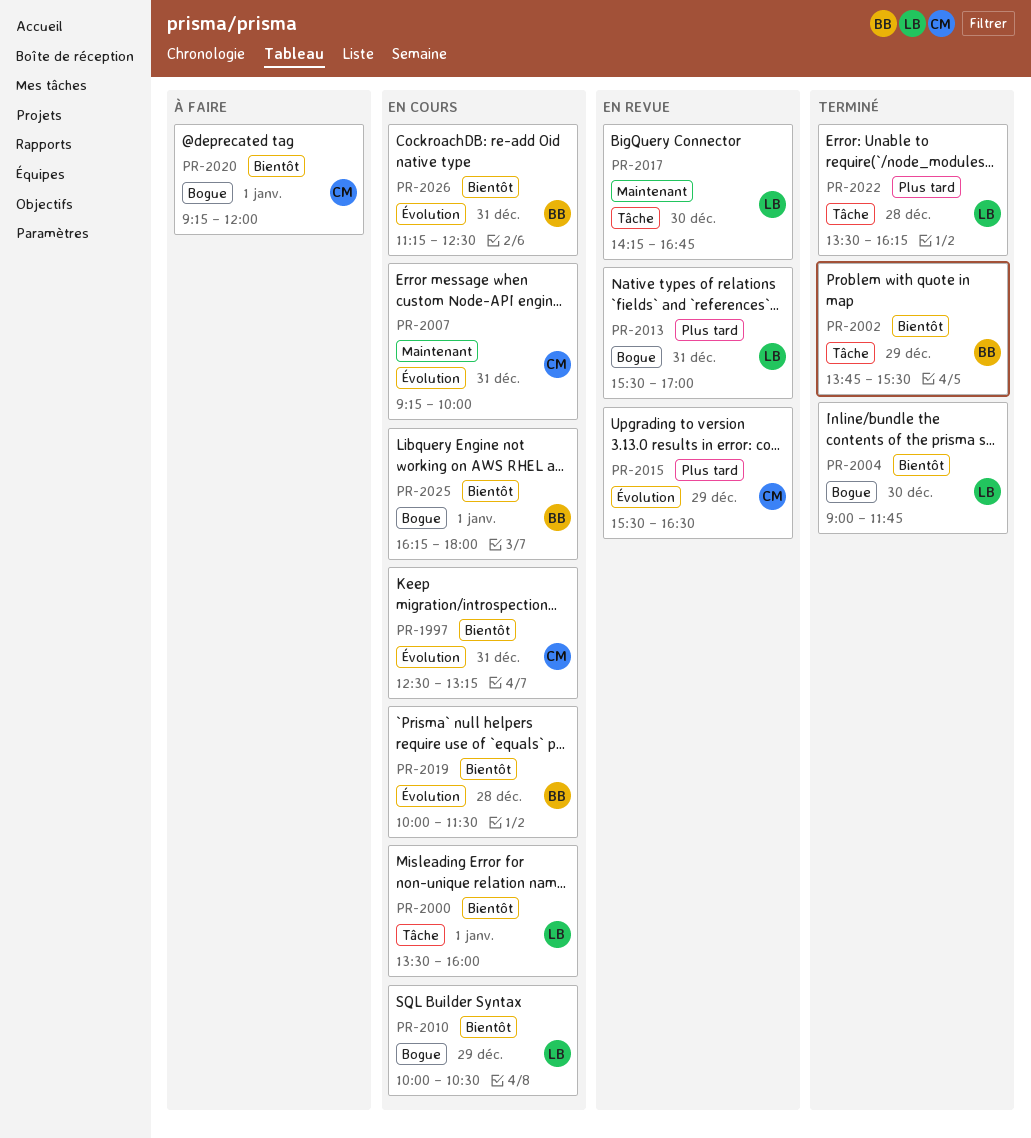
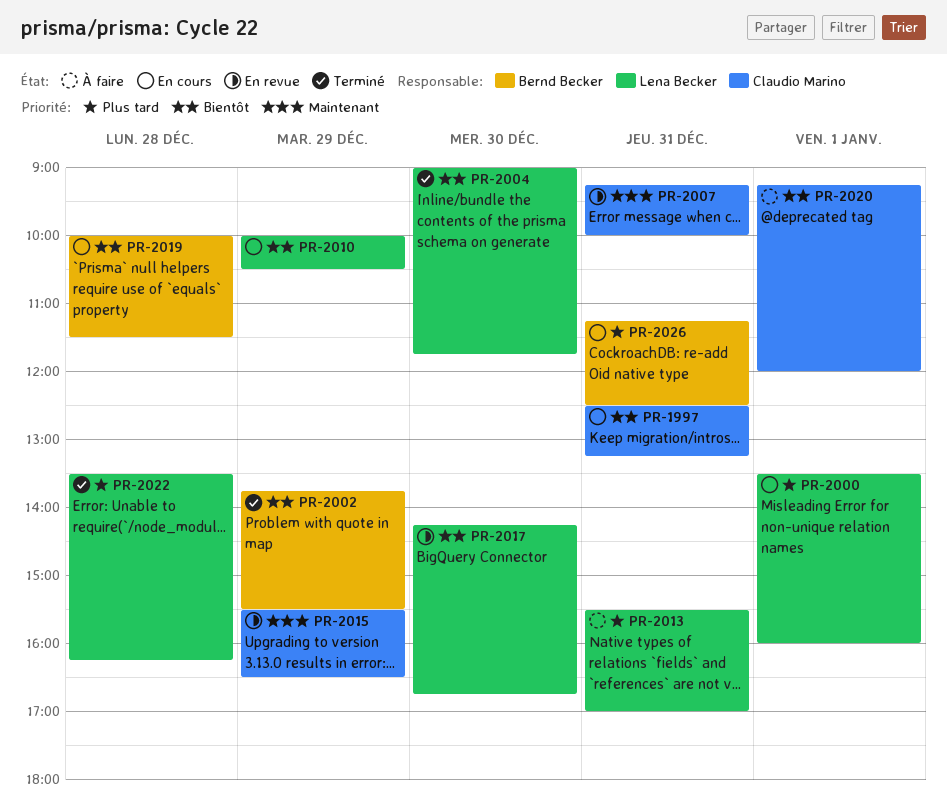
PR-2000, priority: Bientôt -> Plus tard
PR-2007, status: En cours -> En revue
PR-2013, status: En revue -> À faire
PR-2015, priority: Plus tard -> Maintenant
PR-2017, priority: Maintenant -> Bientôt
PR-2025: present -> none
PR-2026, priority: Bientôt -> Plus tard

